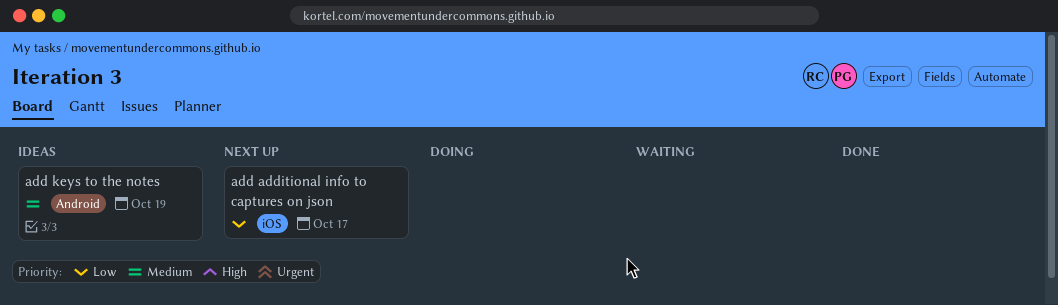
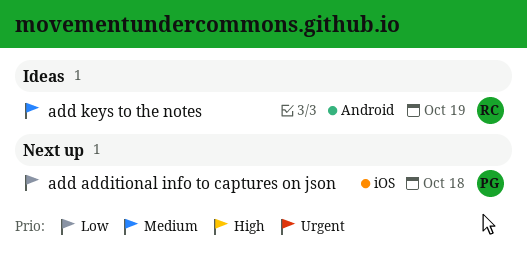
add additional info to captures on json, due: Oct 17 -> Oct 18

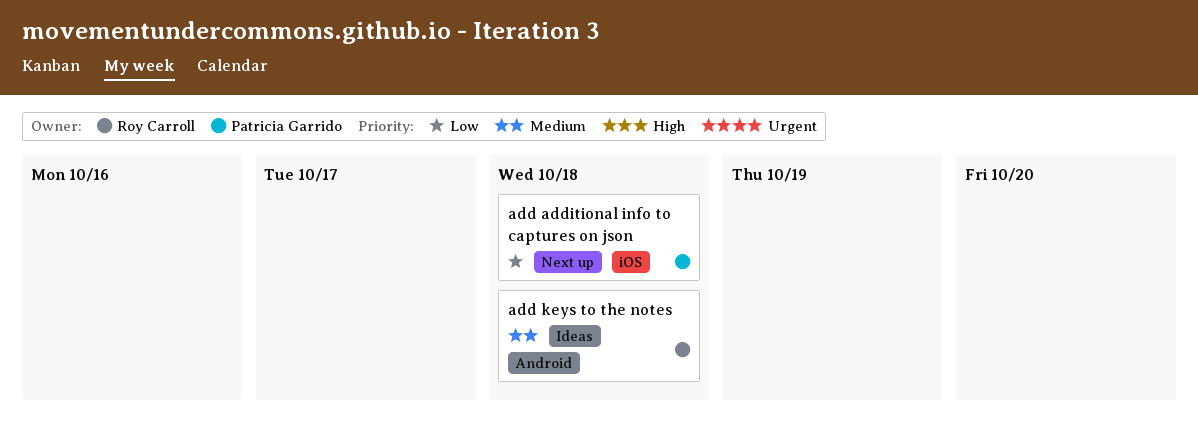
add keys to the notes, due: Oct 19 -> Oct 18

